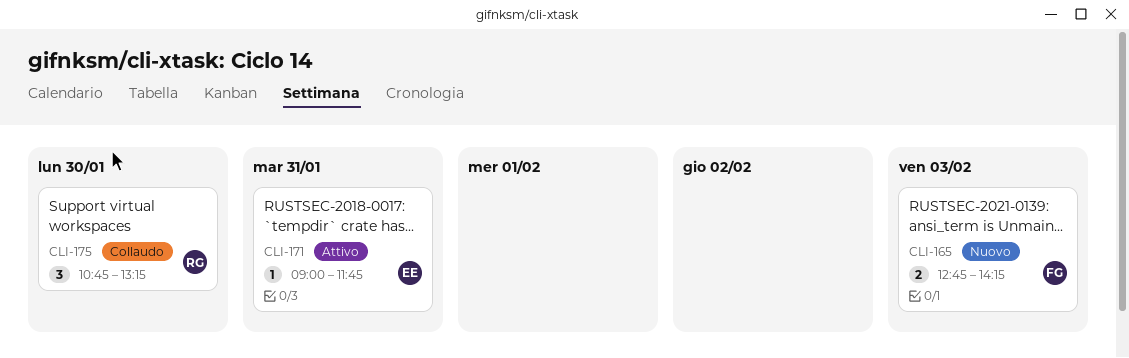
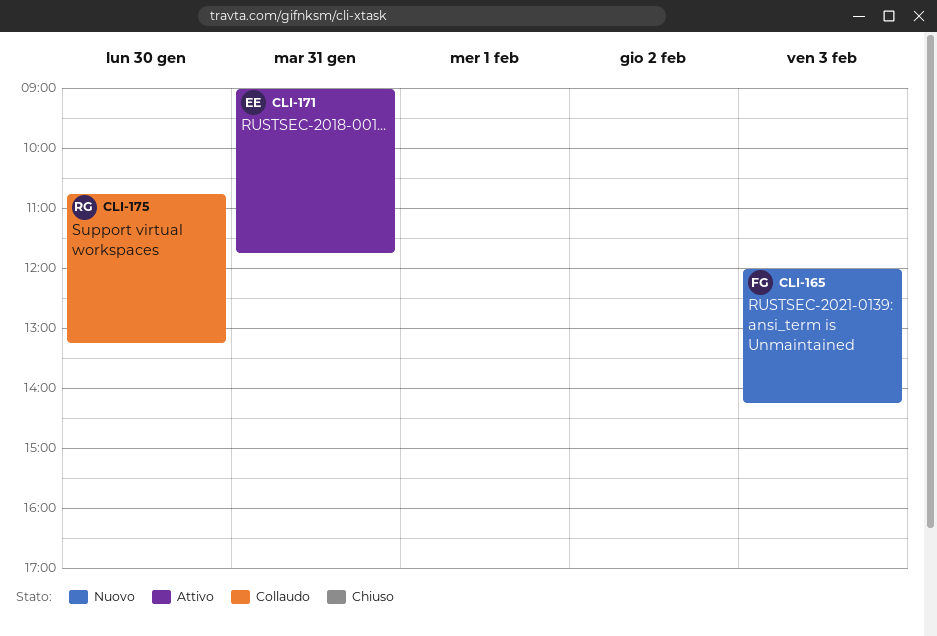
CLI-165, begins: 12:45 -> 12:00

